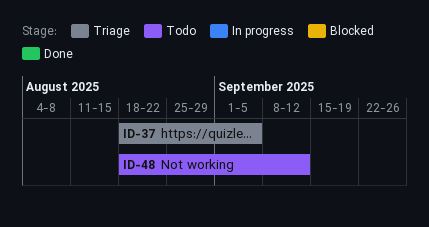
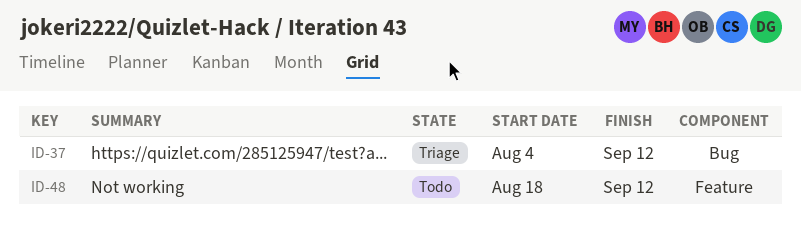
ID-37, start: Aug 18 -> Aug 4
ID-37, due: Sep 5 -> Sep 12

